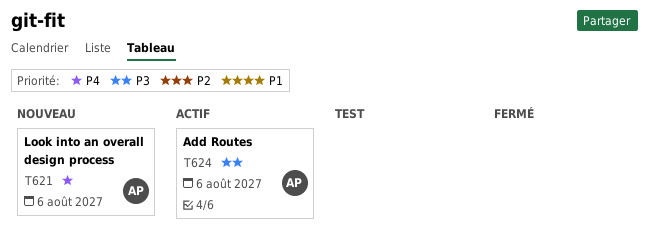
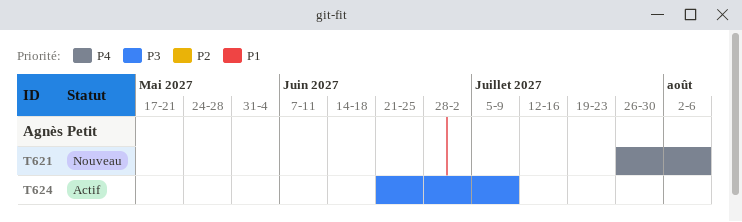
T624, due: Aug 6 -> Jul 9

